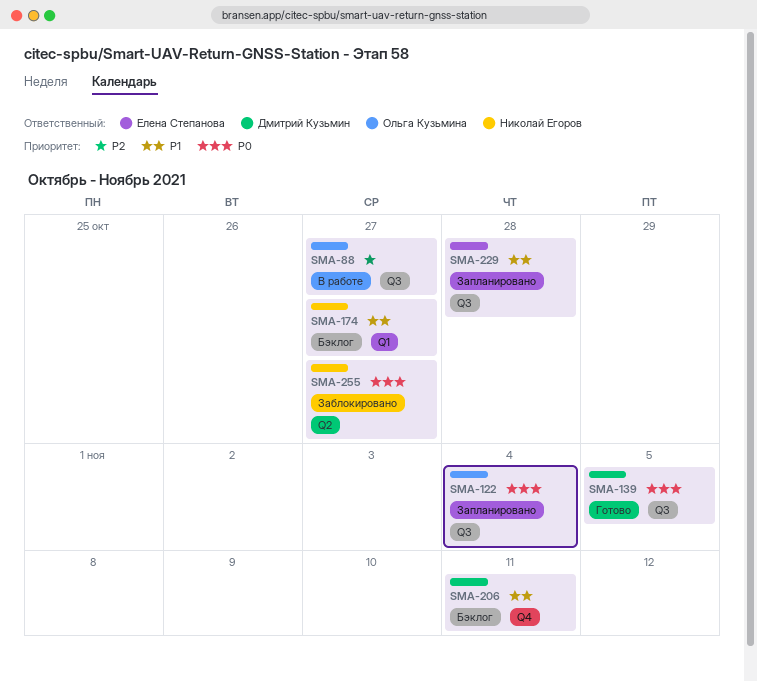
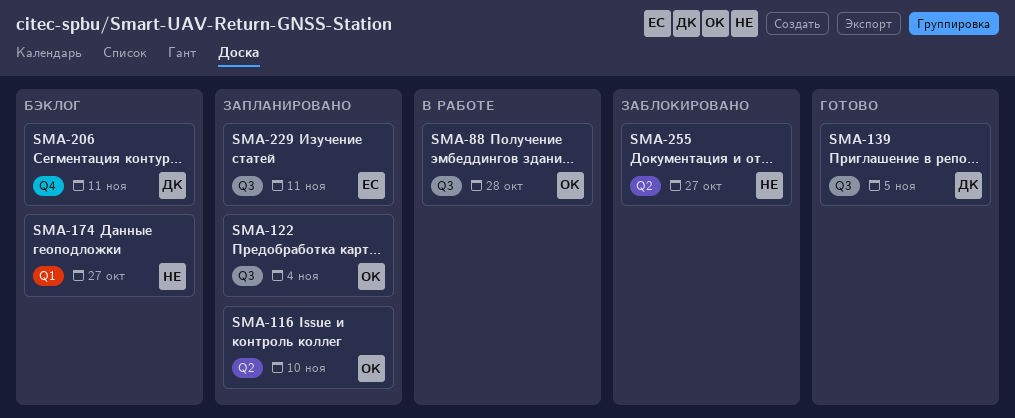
SMA-88, due: Oct 27 -> Oct 28
SMA-116: none -> present
SMA-229, due: Oct 28 -> Nov 11

